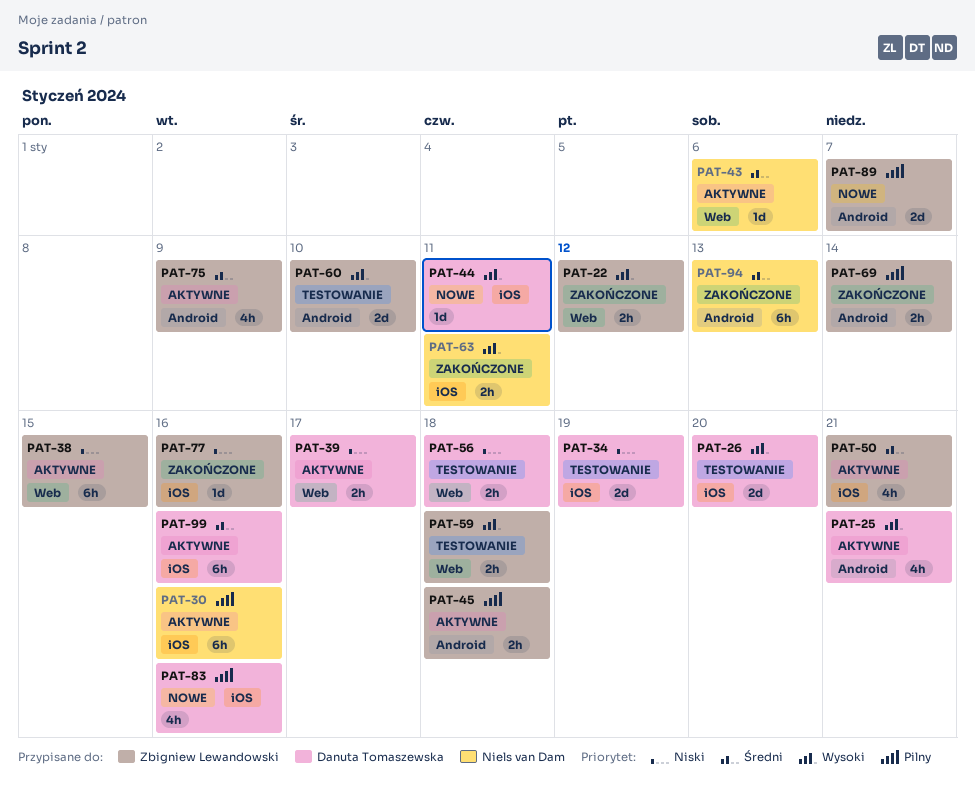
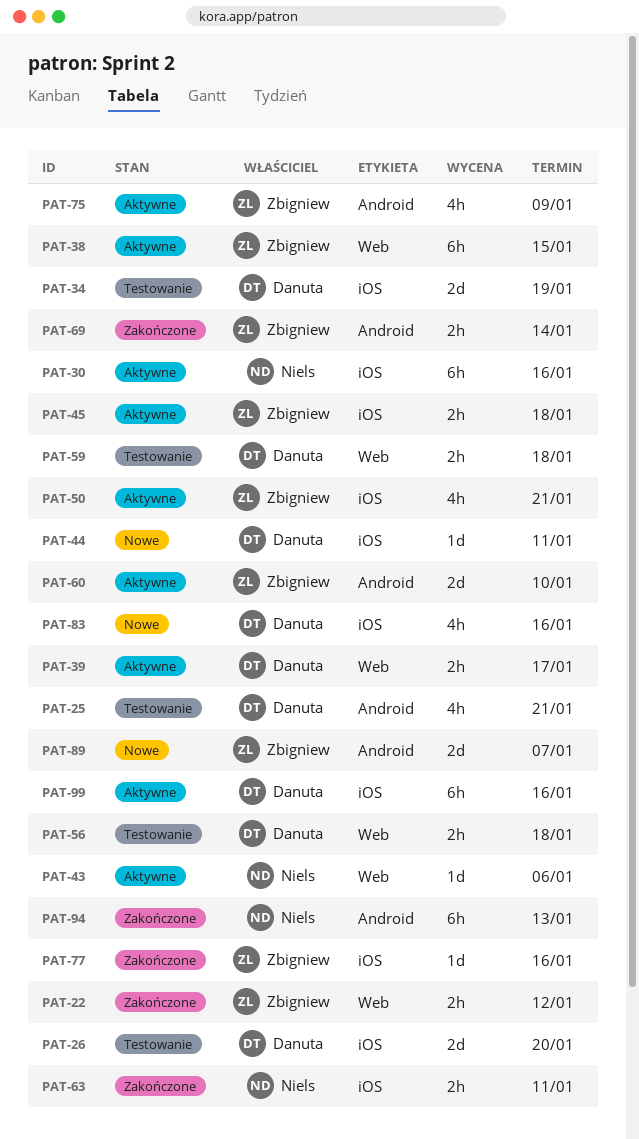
PAT-25, status: Aktywne -> Testowanie
PAT-45, label: Android -> iOS
PAT-59, owner: Zbigniew Lewandowski -> Danuta Tomaszewska
PAT-60, status: Testowanie -> Aktywne

